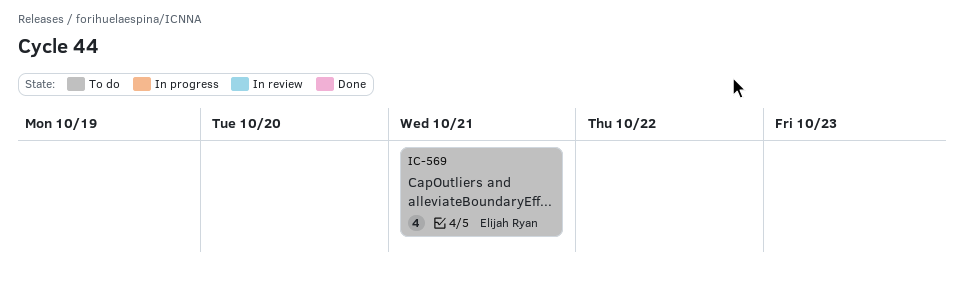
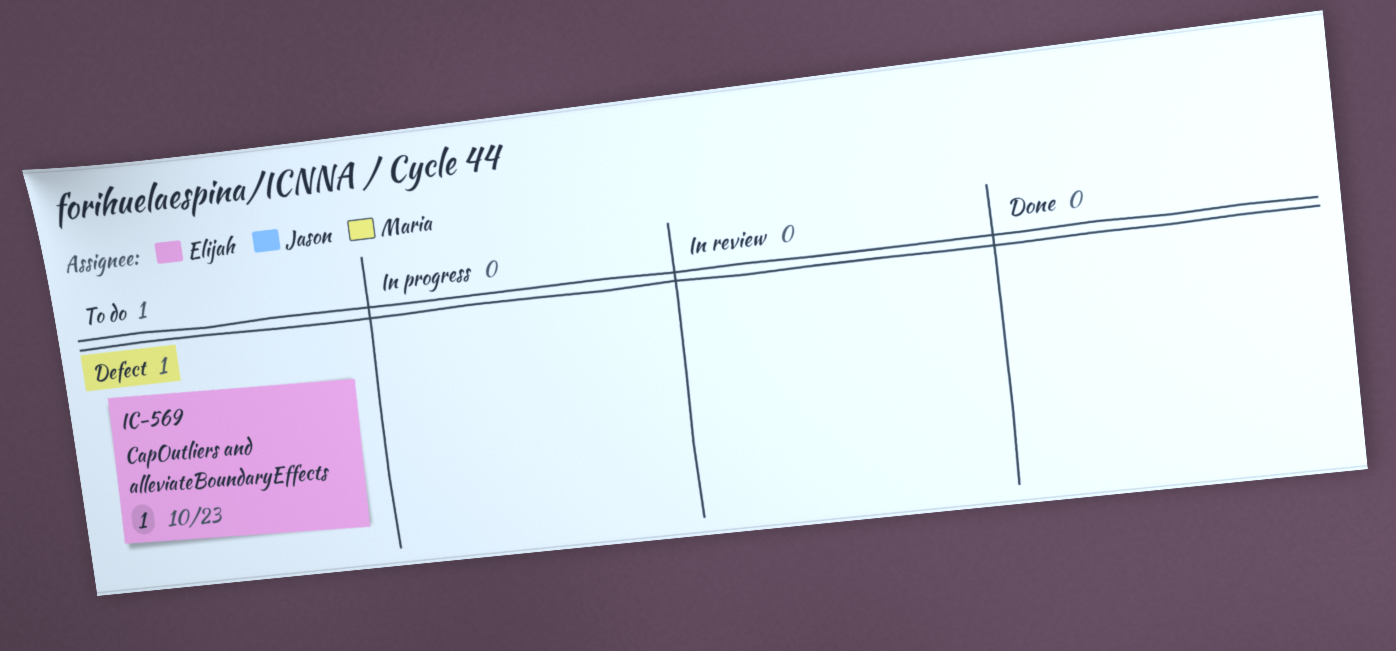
IC-569, estimate: 4 -> 1
IC-569, due: Oct 21 -> Oct 23

